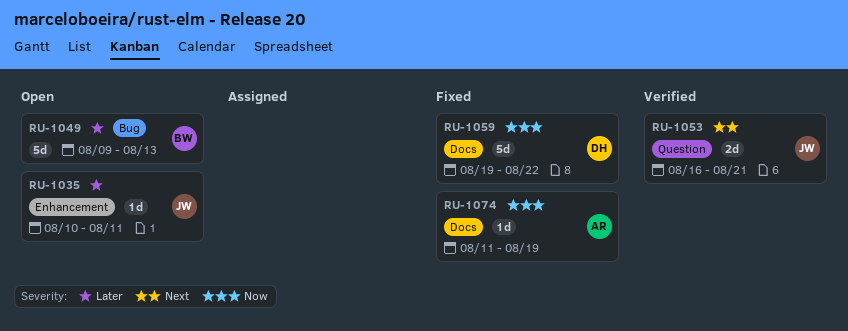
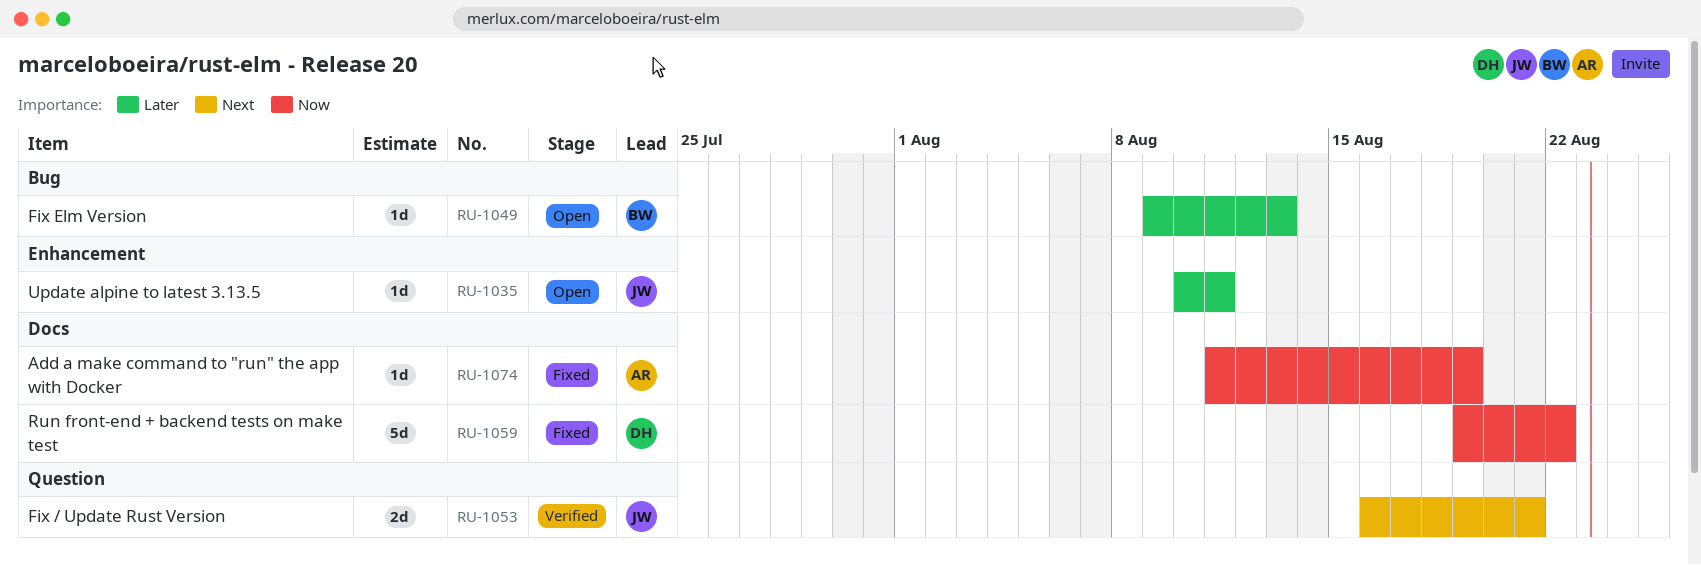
RU-1049, estimate: 5d -> 1d

